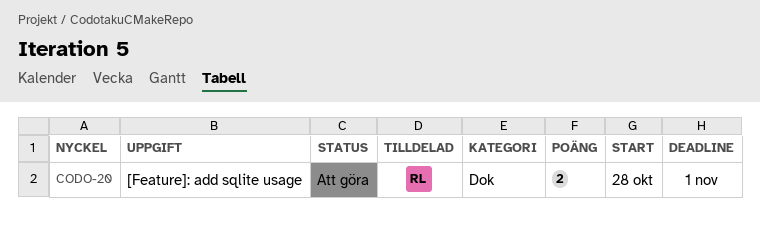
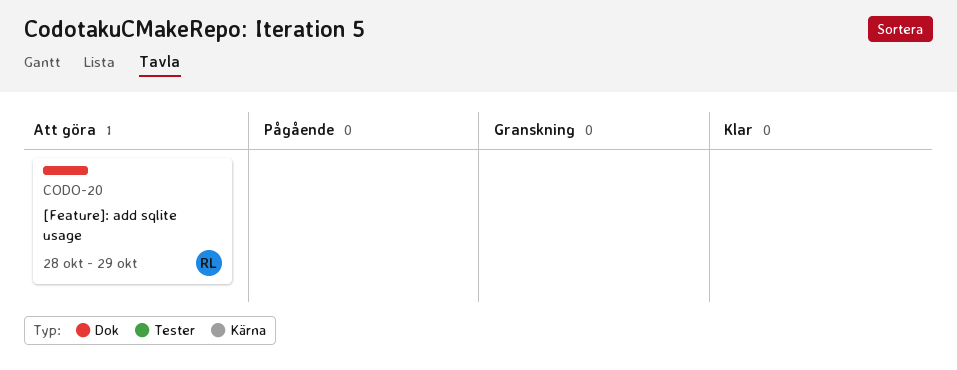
CODO-20, due: Nov 1 -> Oct 29

